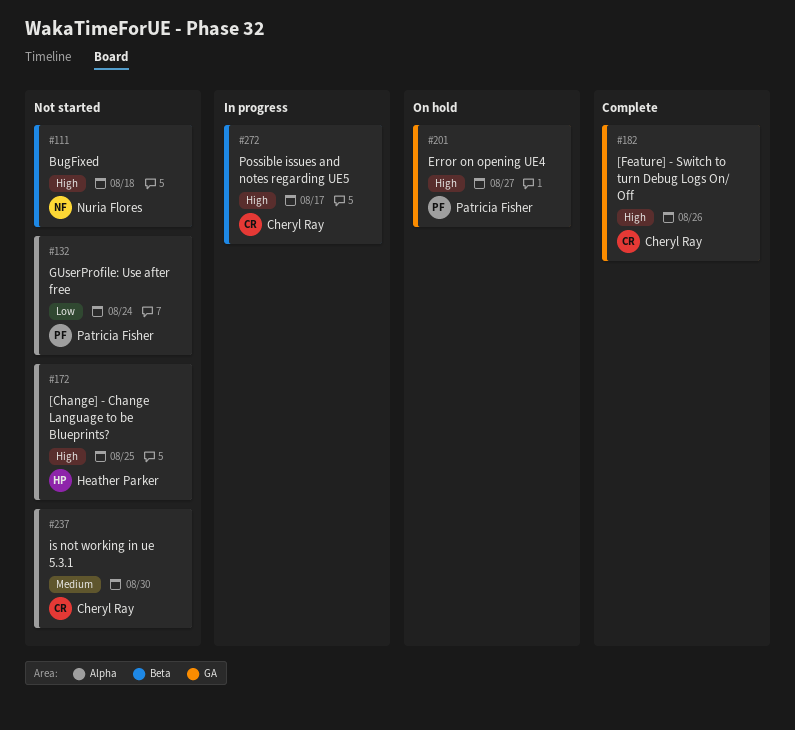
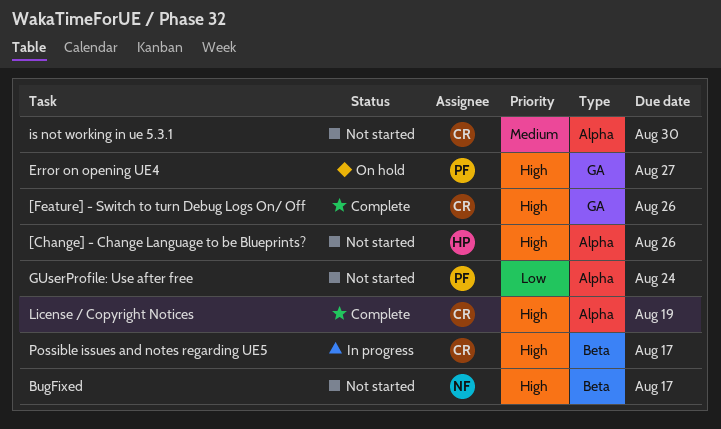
[Change] - Change Language to be Blueprints?, due: Aug 25 -> Aug 26
BugFixed, due: Aug 18 -> Aug 17
License / Copyright Notices: none -> present

